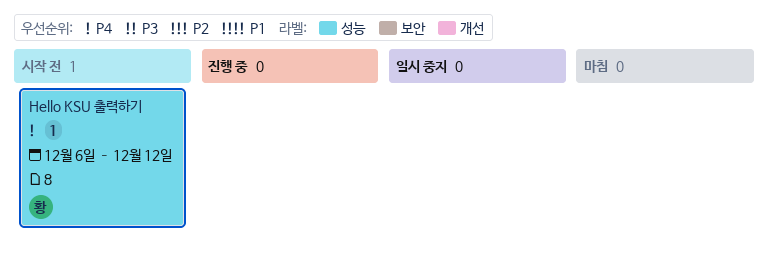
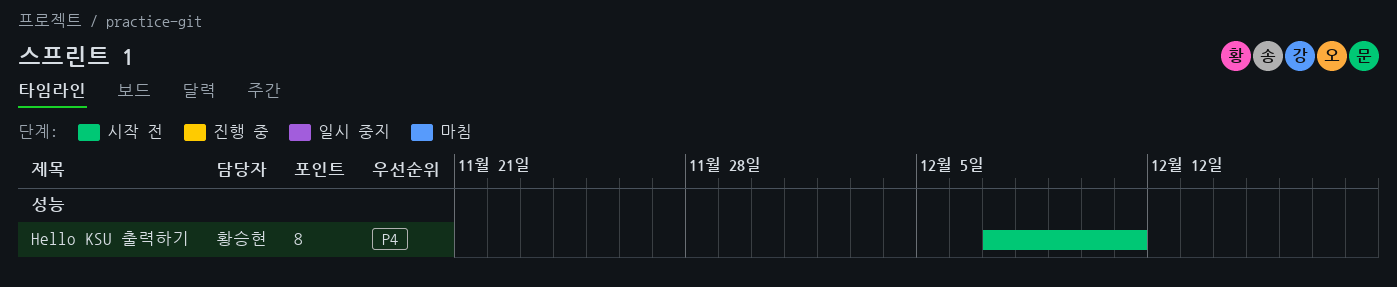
Hello KSU 출력하기, estimate: 1 -> 8
Hello KSU 출력하기, start: Dec 6 -> Dec 7
Hello KSU 출력하기, due: Dec 12 -> Dec 11

